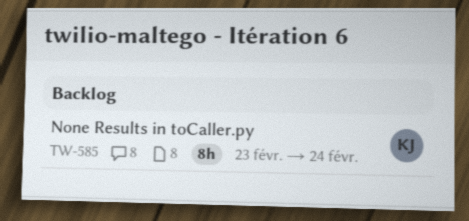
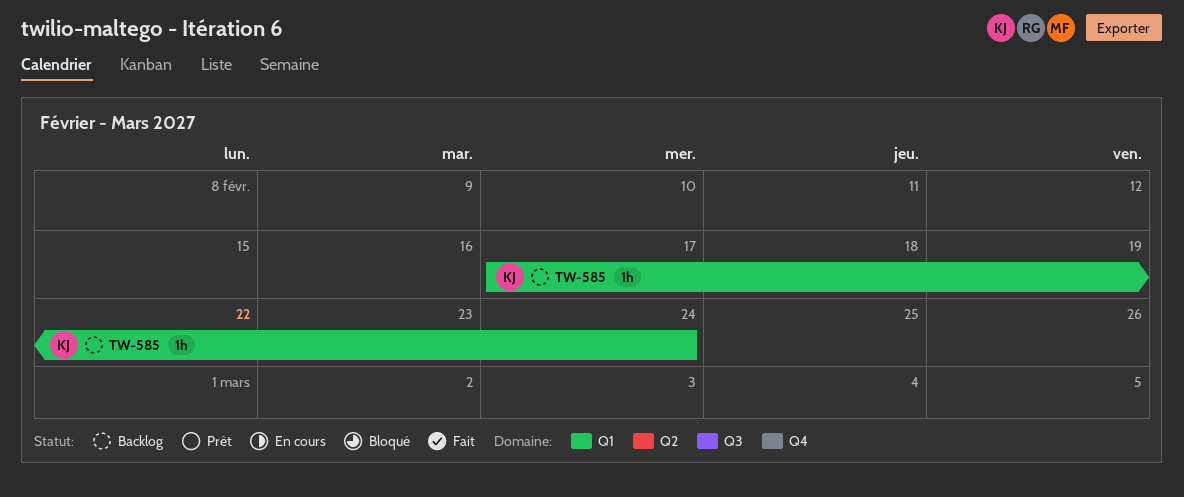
TW-585, estimate: 8h -> 1h
TW-585, start: Feb 23 -> Feb 17

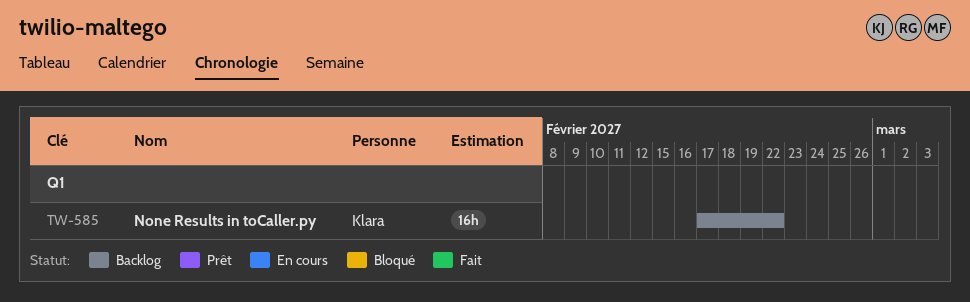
TW-585, estimate: 1h -> 16h
TW-585, due: Feb 24 -> Feb 22

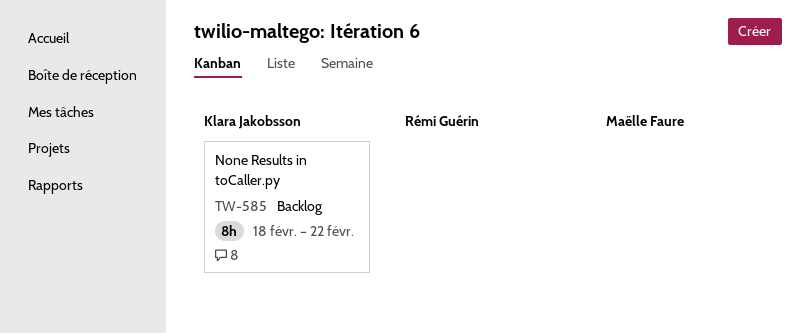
TW-585, estimate: 16h -> 8h
TW-585, start: Feb 17 -> Feb 18

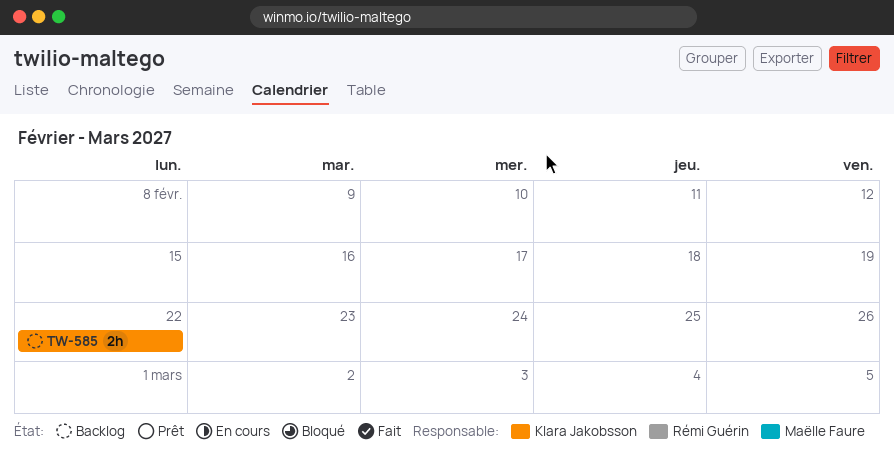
TW-585, estimate: 8h -> 2h
TW-585, start: Feb 18 -> Feb 22

